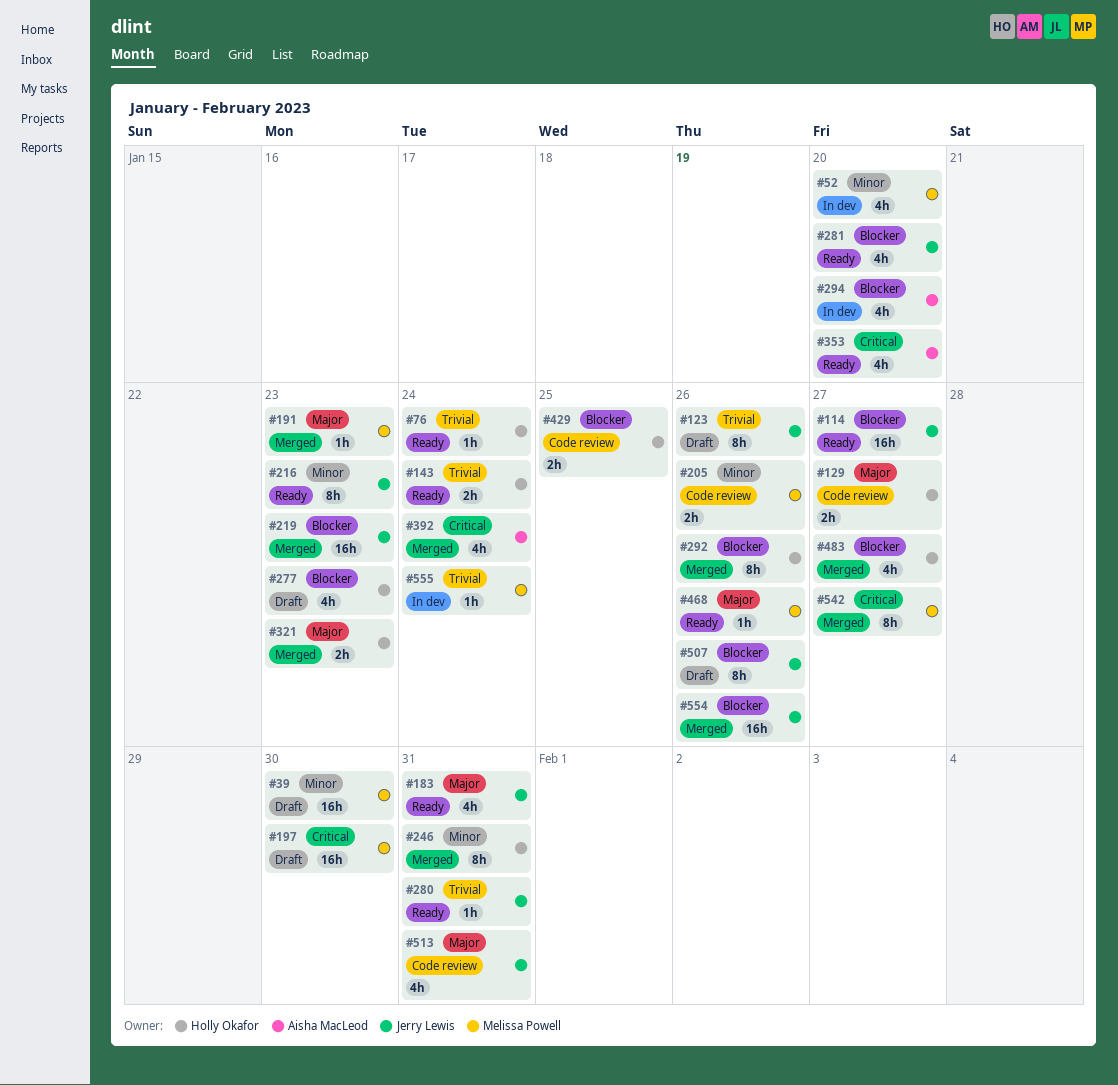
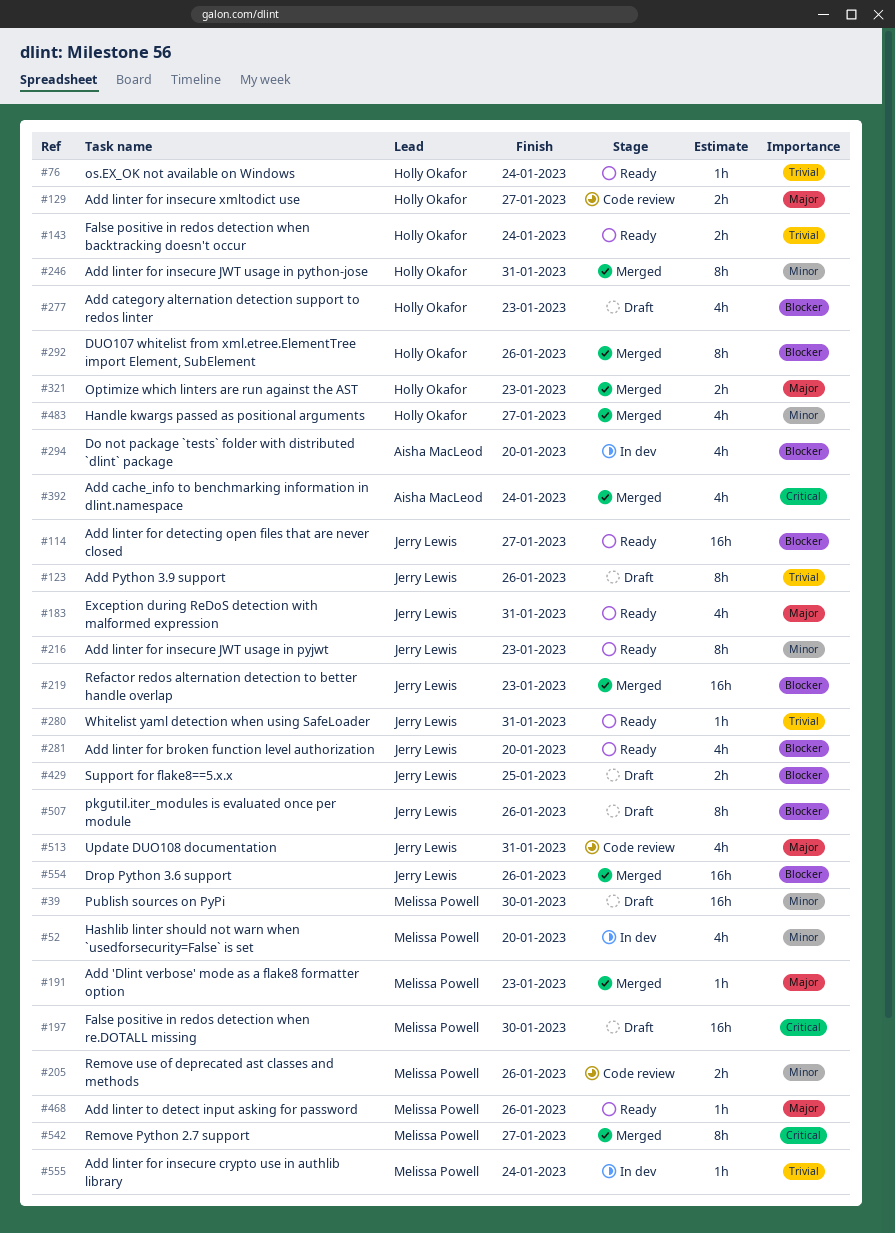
#353: present -> none
#429, status: Code review -> Draft
#429, owner: Holly Okafor -> Jerry Lewis
#483, priority: Blocker -> Minor

